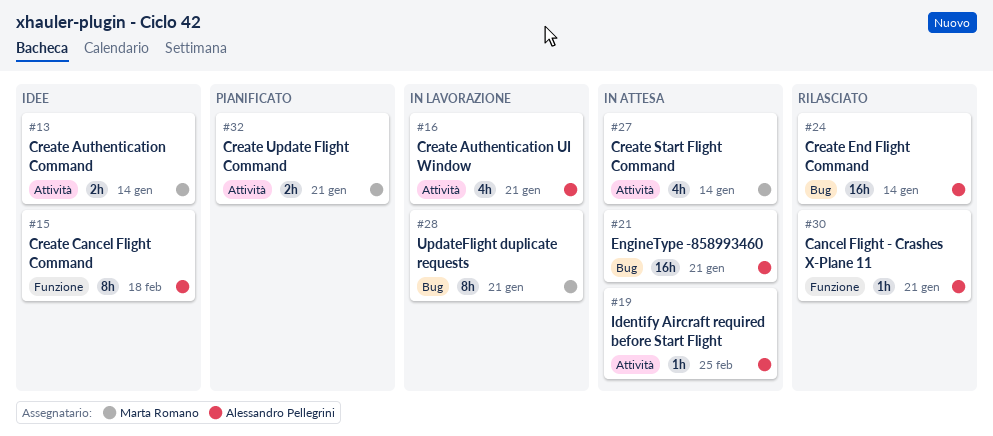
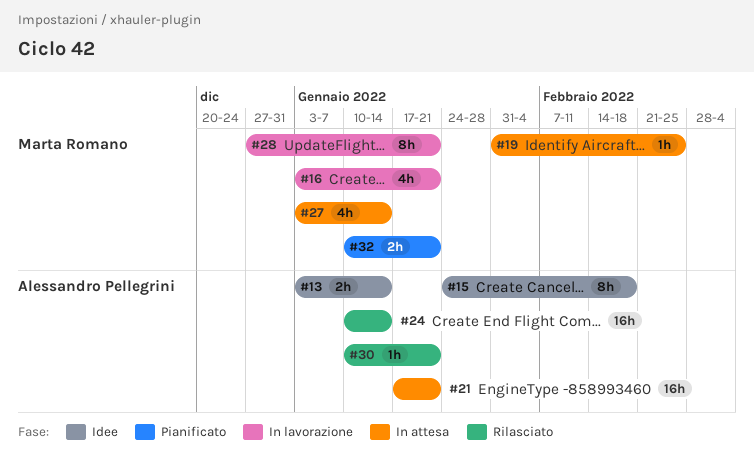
#13, owner: Marta Romano -> Alessandro Pellegrini
#16, owner: Alessandro Pellegrini -> Marta Romano
#19, owner: Alessandro Pellegrini -> Marta Romano

